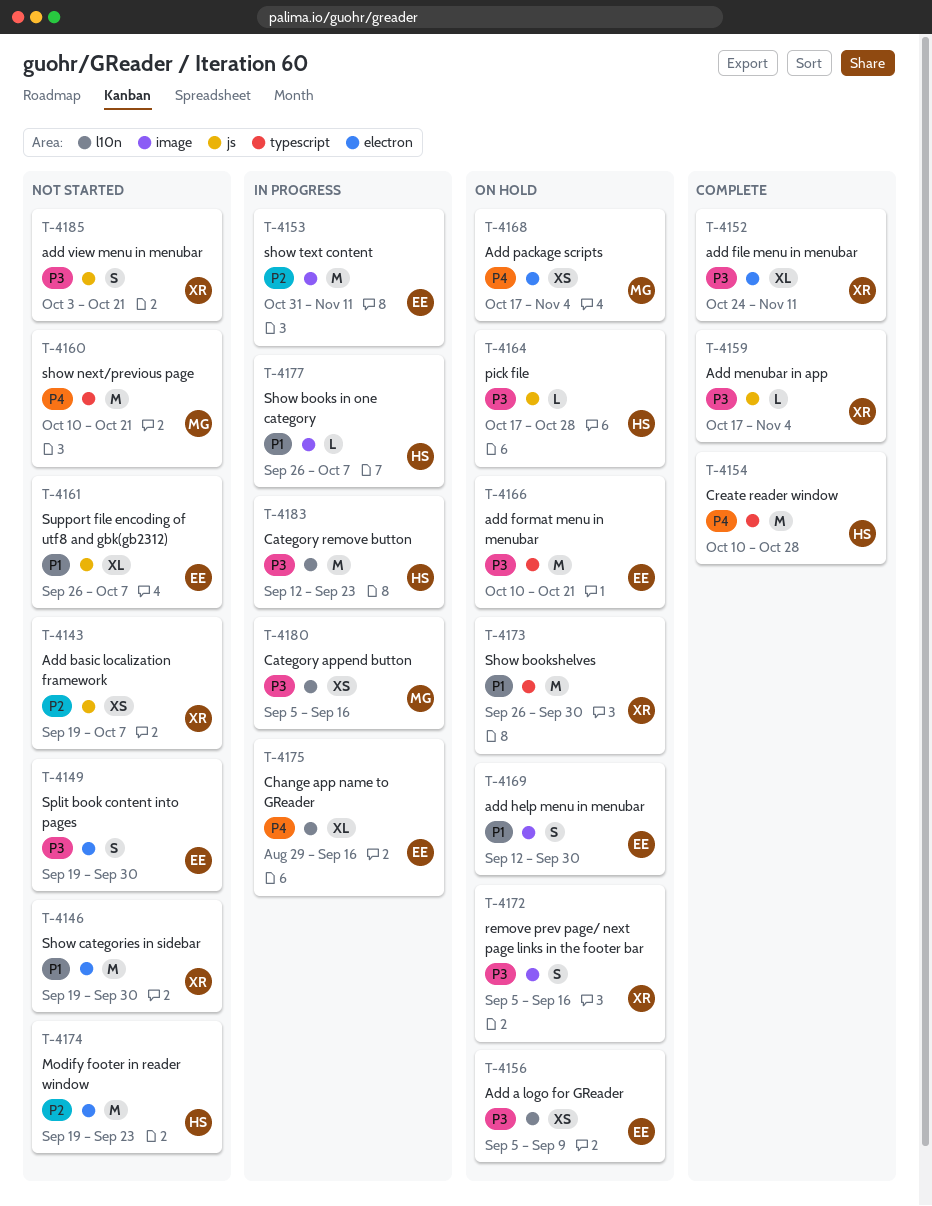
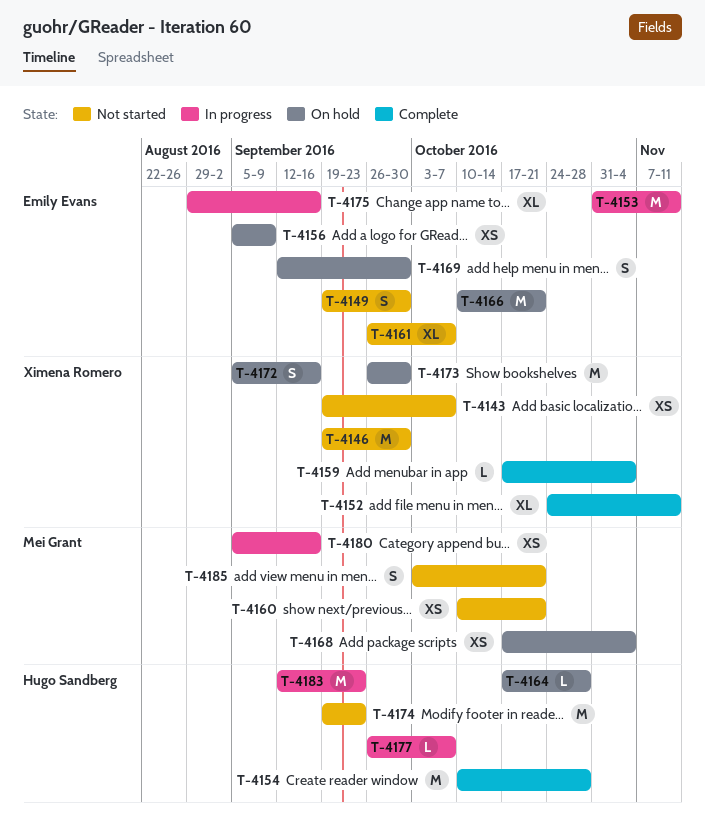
T-4160, estimate: M -> XS
T-4185, owner: Ximena Romero -> Mei Grant

